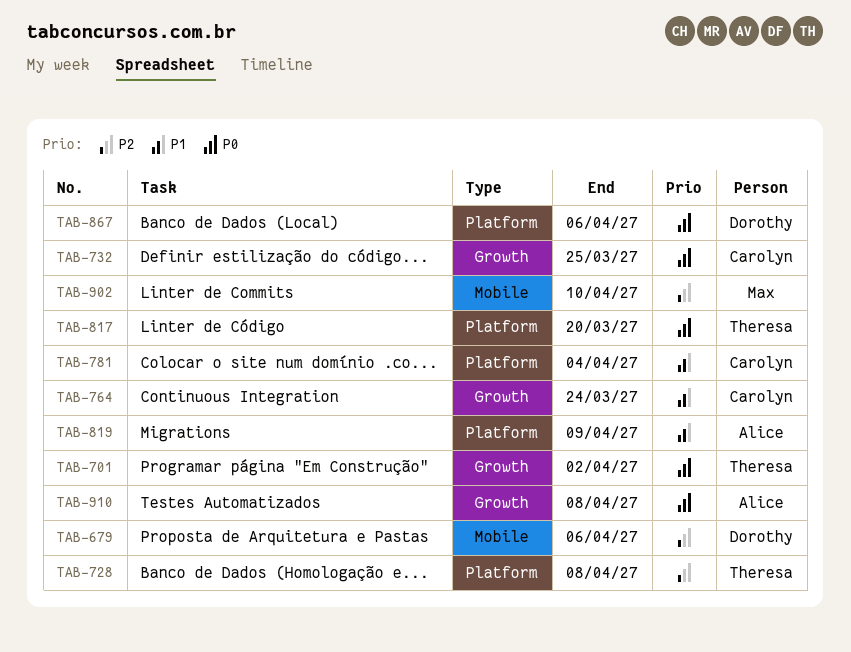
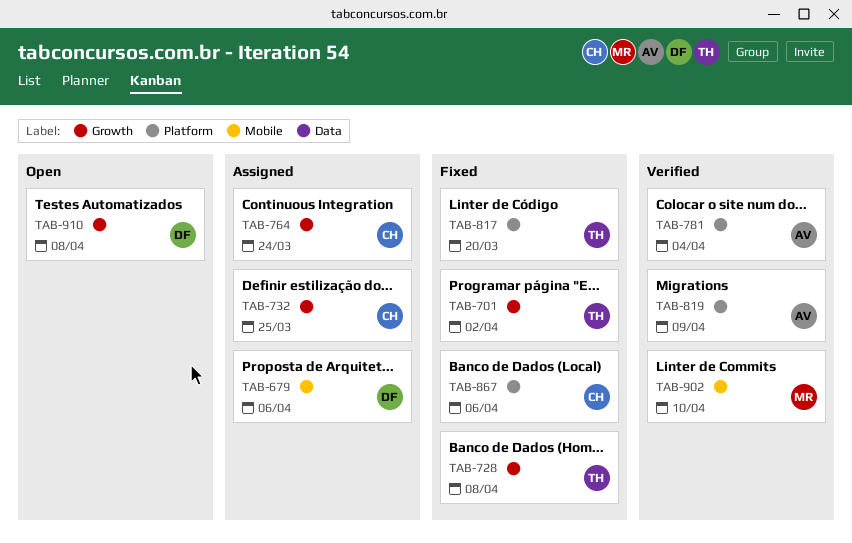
TAB-728, label: Platform -> Growth
TAB-781, owner: Carolyn -> Alice
TAB-867, owner: Dorothy -> Carolyn
TAB-910, owner: Alice -> Dorothy

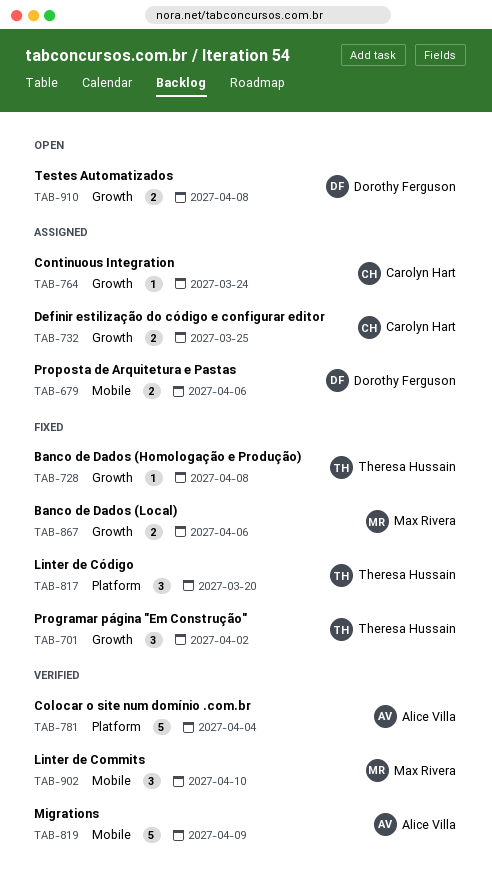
TAB-819, label: Platform -> Mobile
TAB-867, owner: Carolyn Hart -> Max Rivera
TAB-867, label: Platform -> Growth

